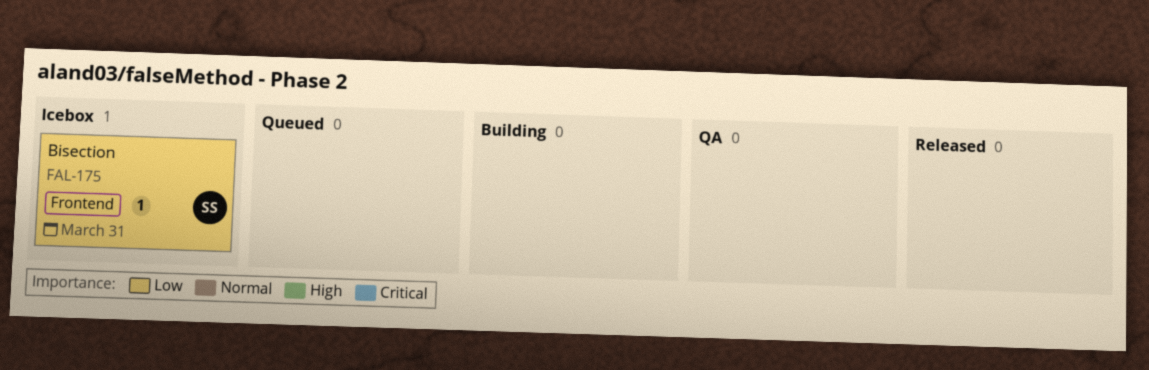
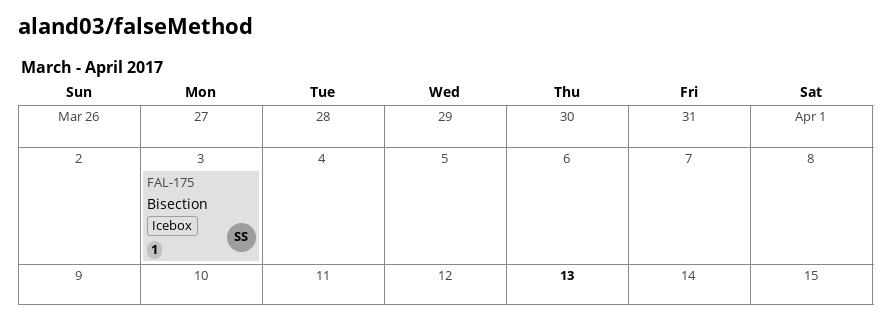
FAL-175, due: Mar 31 -> Apr 3

